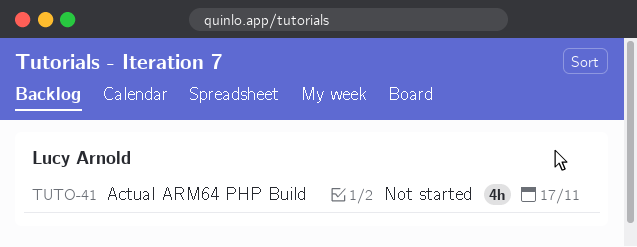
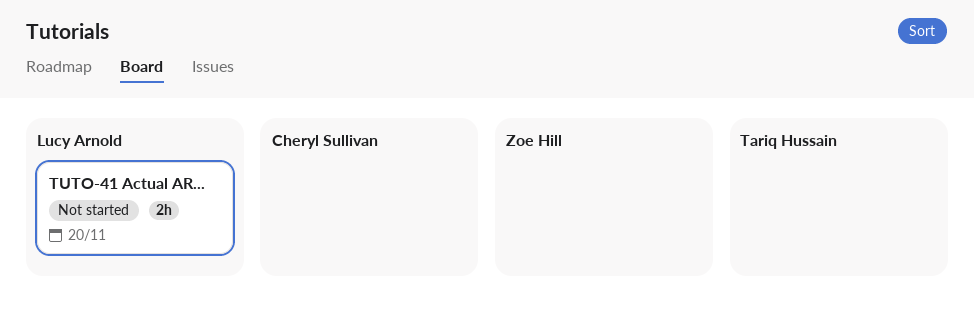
TUTO-41, estimate: 4h -> 2h
TUTO-41, due: Nov 17 -> Nov 20

